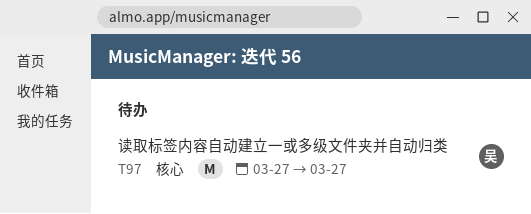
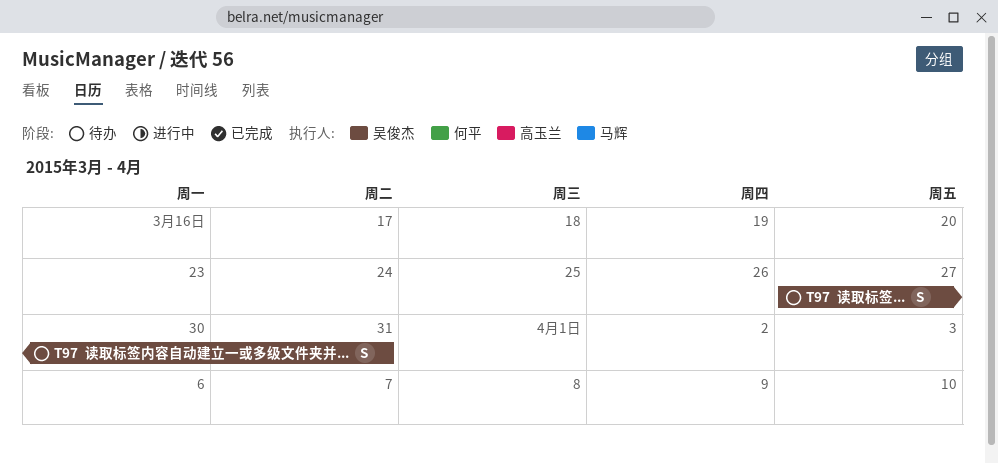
T97, estimate: M -> S
T97, due: Mar 27 -> Mar 31

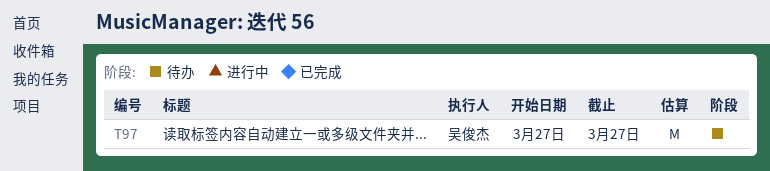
T97, estimate: S -> M
T97, due: Mar 31 -> Mar 27

